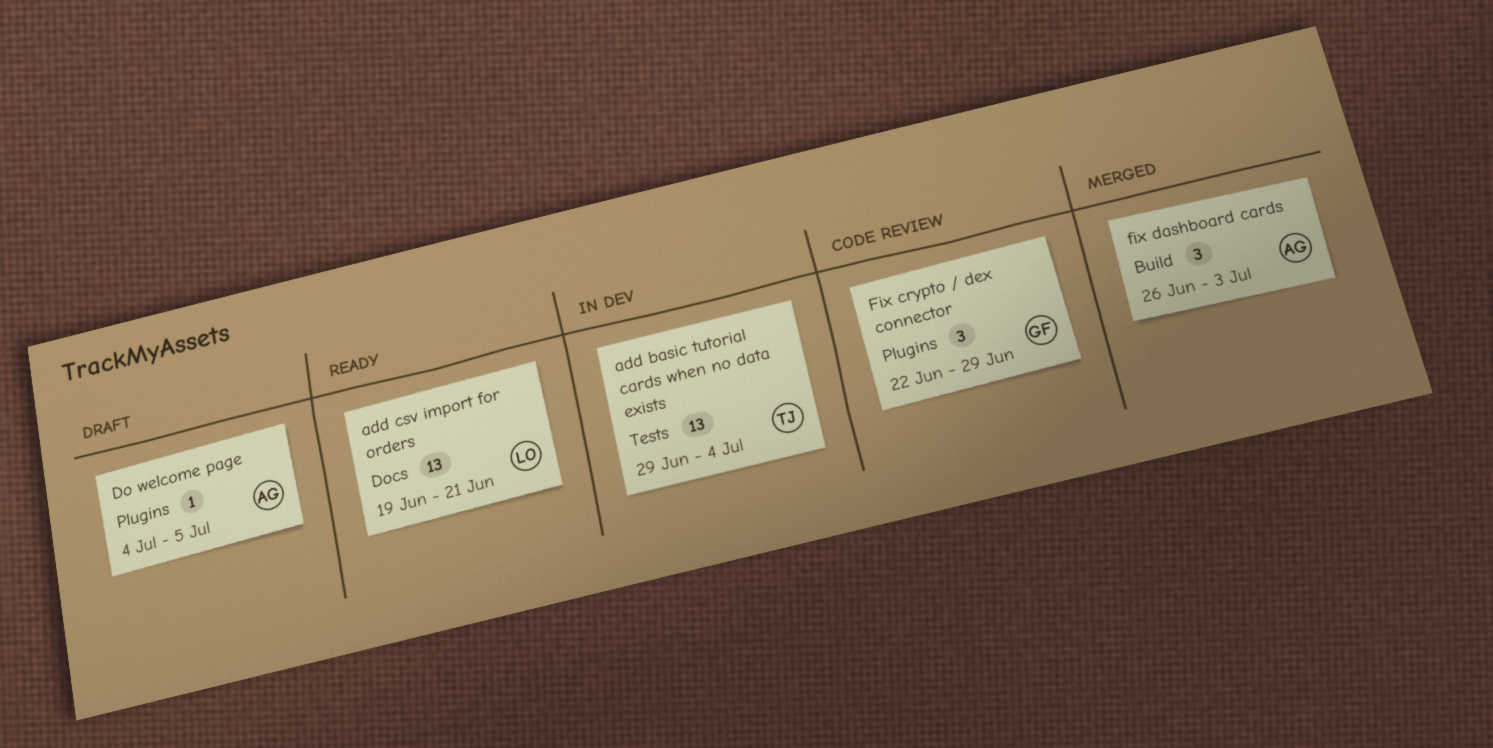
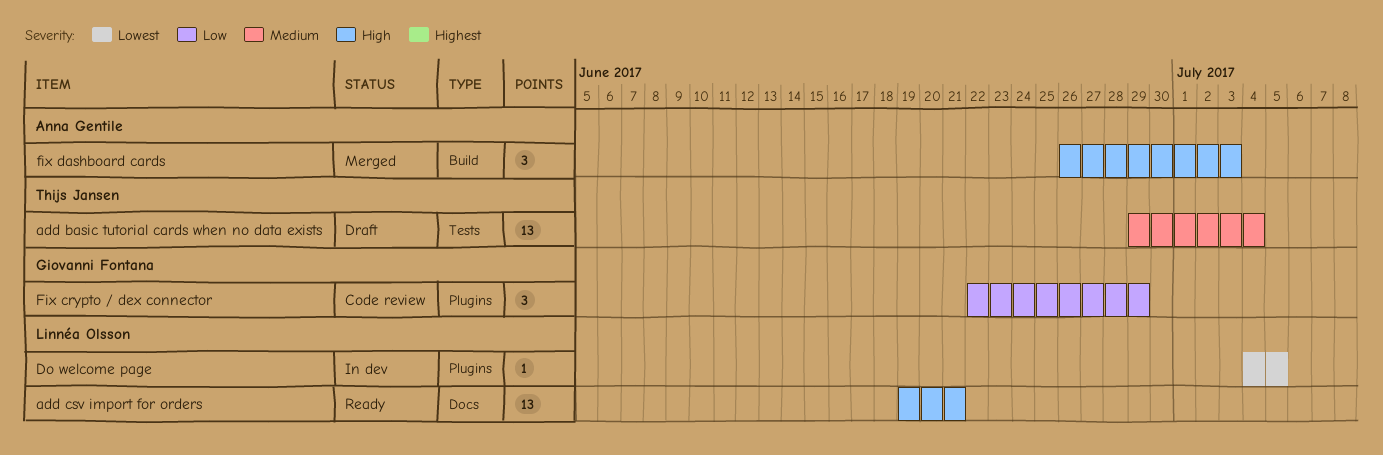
add basic tutorial cards when no data exists, status: In dev -> Draft
Do welcome page, status: Draft -> In dev
Do welcome page, owner: Anna Gentile -> Linnéa Olsson

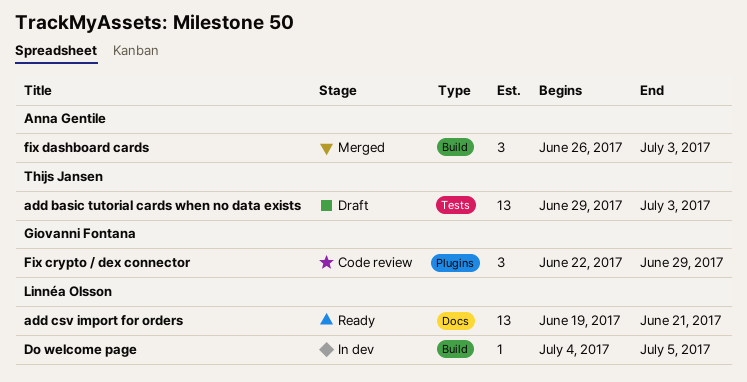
add basic tutorial cards when no data exists, due: Jul 4 -> Jul 3
Do welcome page, label: Plugins -> Build

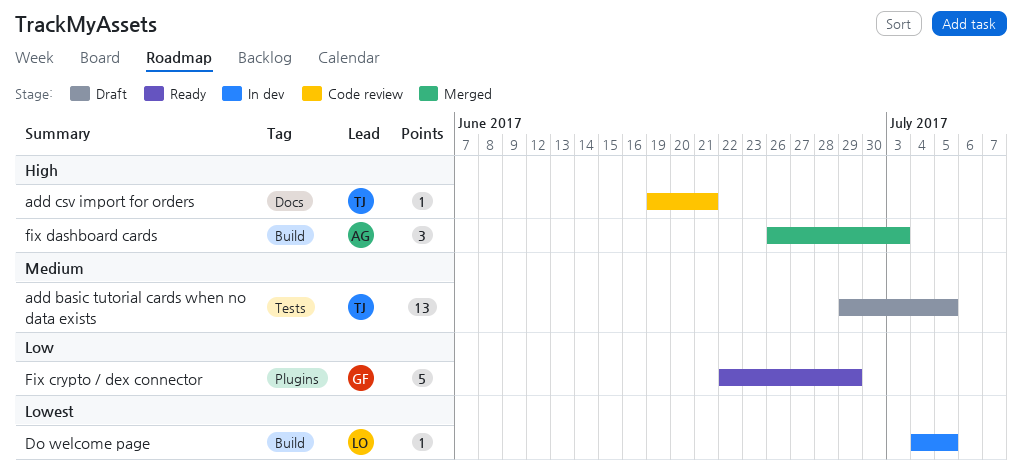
add basic tutorial cards when no data exists, due: Jul 3 -> Jul 5
add csv import for orders, status: Ready -> Code review
add csv import for orders, owner: Linnéa Olsson -> Thijs Jansen
add csv import for orders, estimate: 13 -> 1
Fix crypto / dex connector, status: Code review -> Ready
Fix crypto / dex connector, estimate: 3 -> 5

